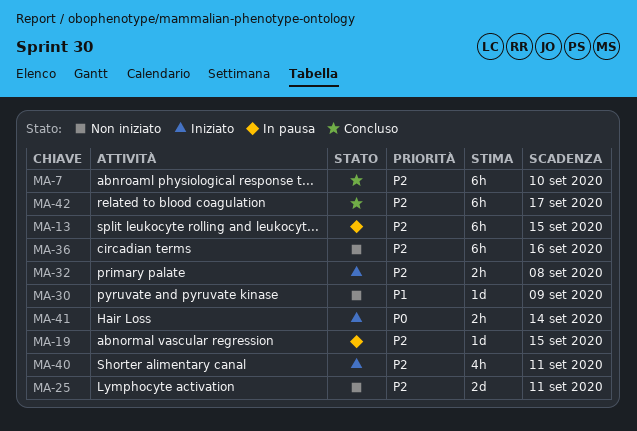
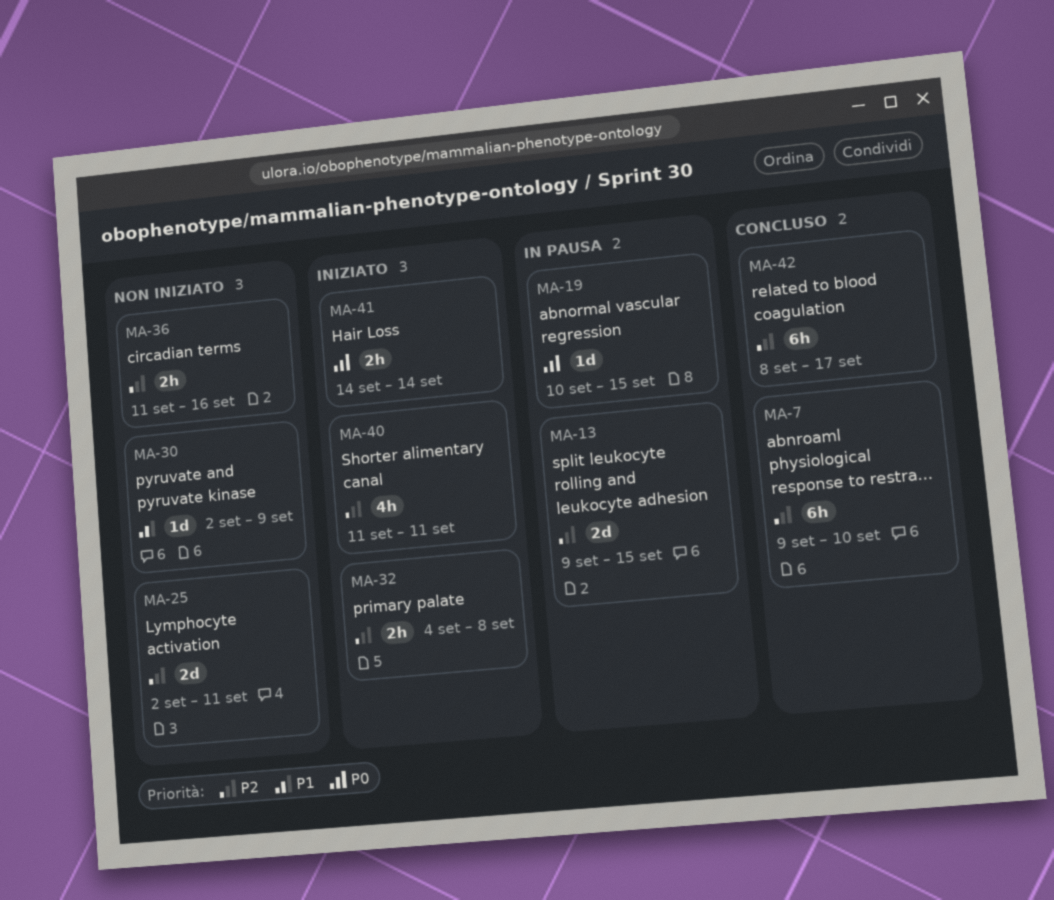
MA-13, estimate: 6h -> 2d
MA-19, priority: P2 -> P0
MA-36, estimate: 6h -> 2h

